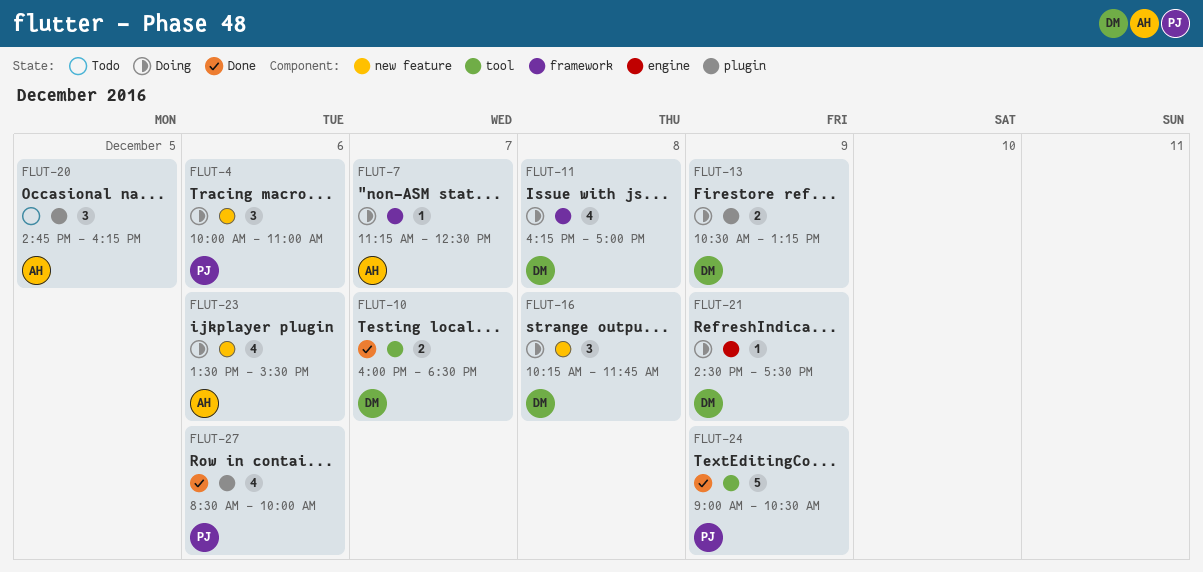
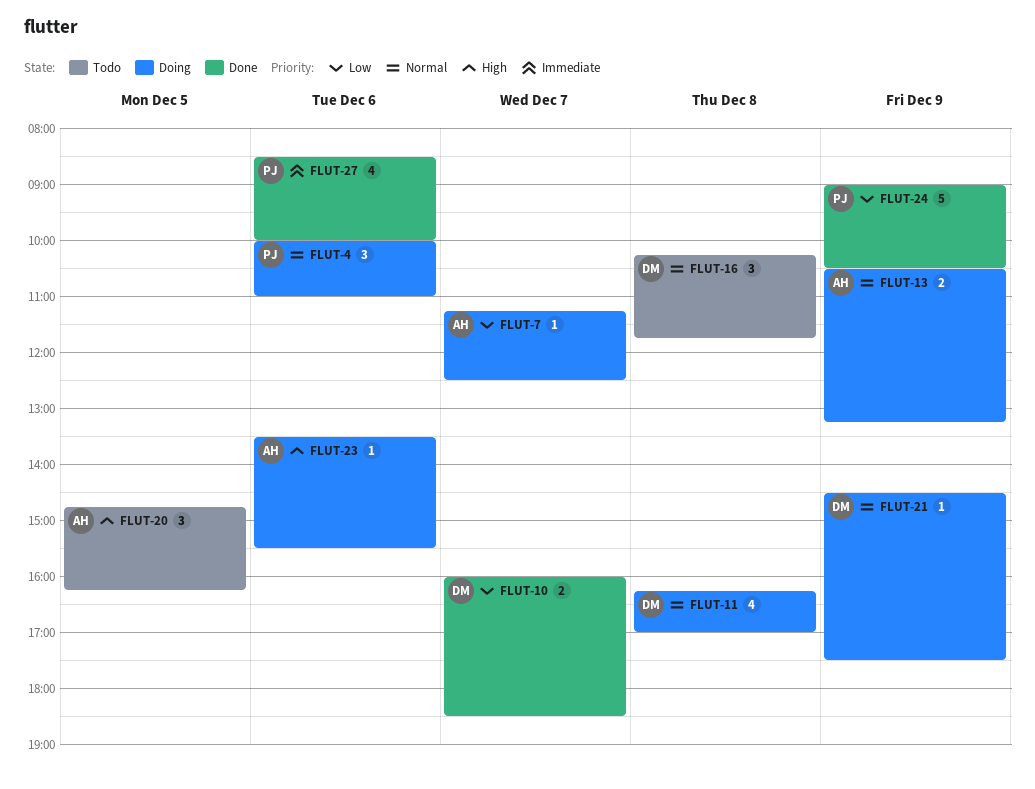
FLUT-13, owner: DM -> AH
FLUT-16, status: Doing -> Todo
FLUT-23, estimate: 4 -> 1

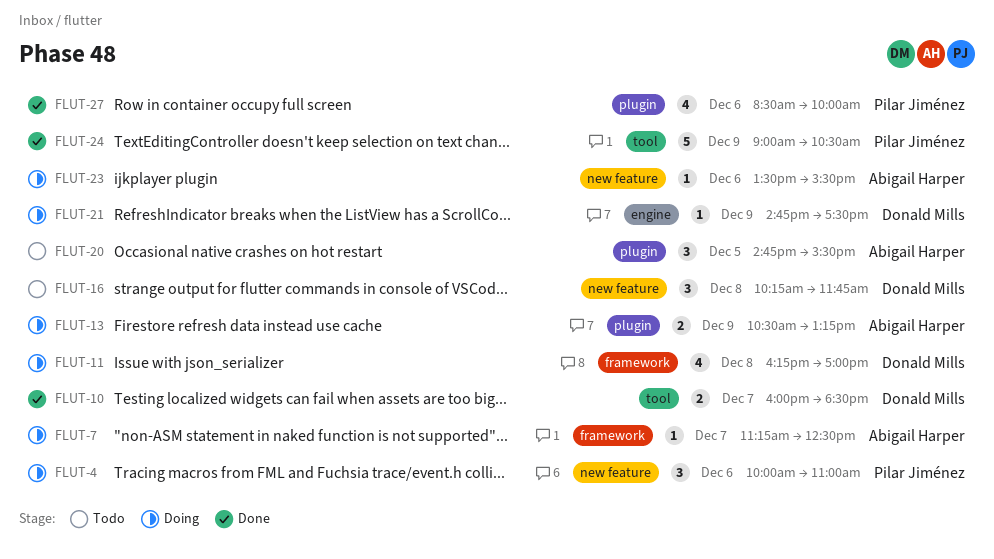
FLUT-20, ends: 16:15 -> 15:30
FLUT-21, begins: 14:30 -> 14:45

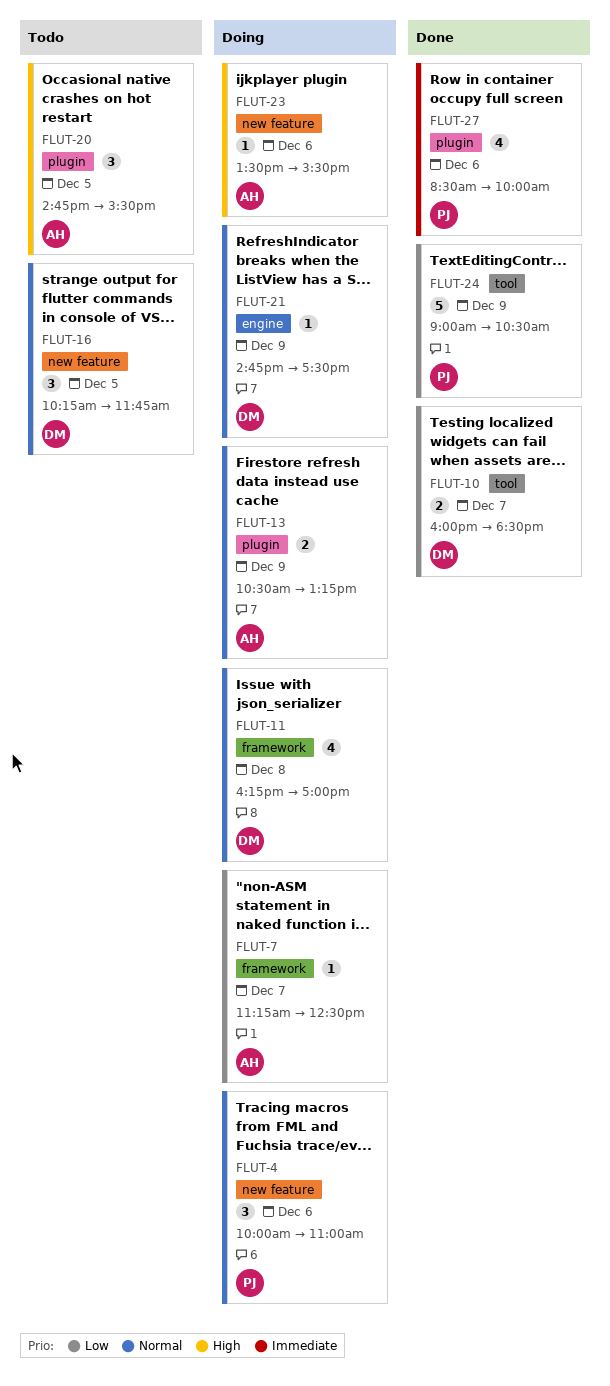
FLUT-16, day: Dec 8 -> Dec 5

